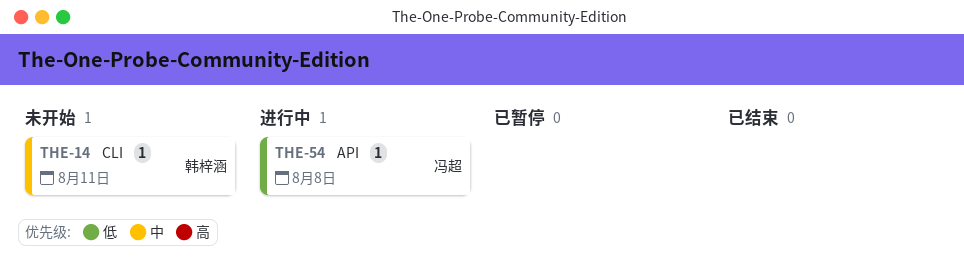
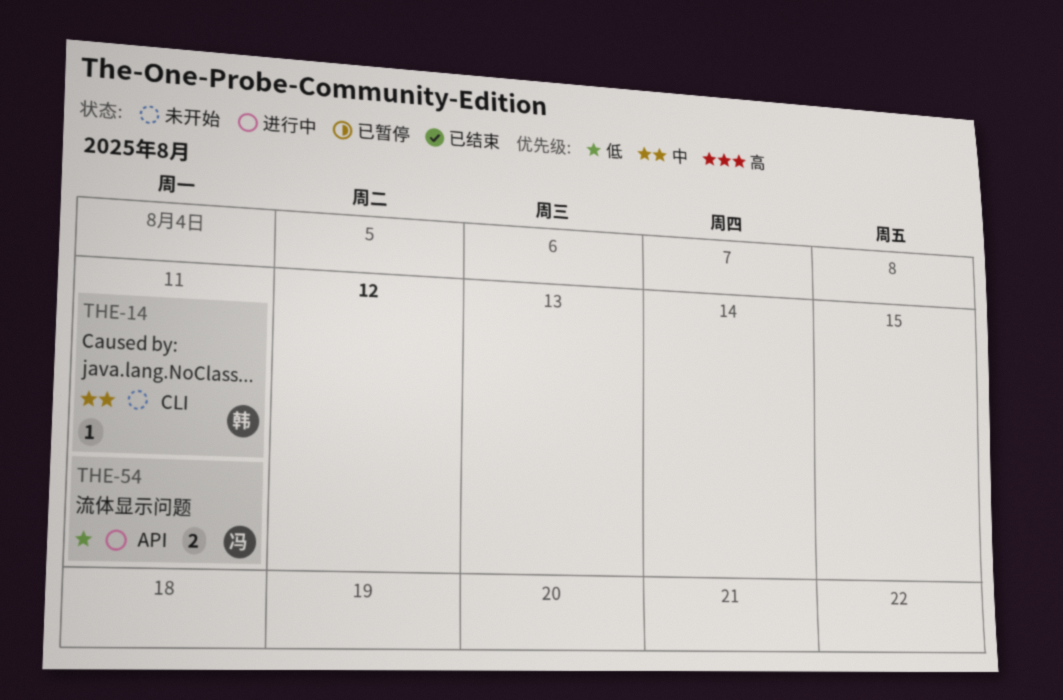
THE-54, estimate: 1 -> 2
THE-54, due: Aug 8 -> Aug 11

